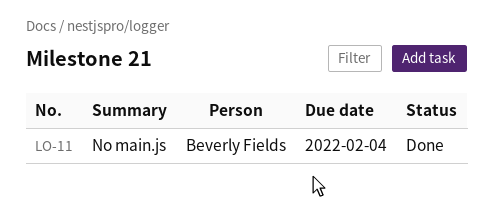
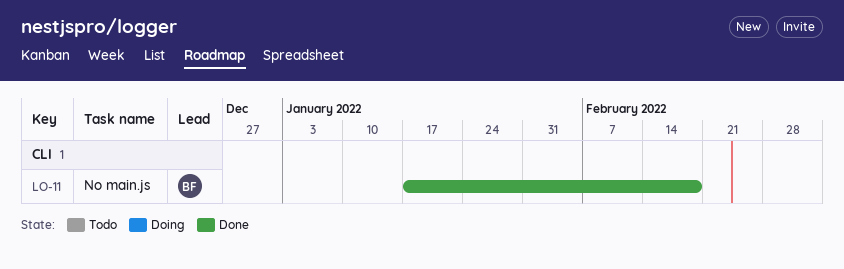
LO-11, due: Feb 4 -> Feb 18

